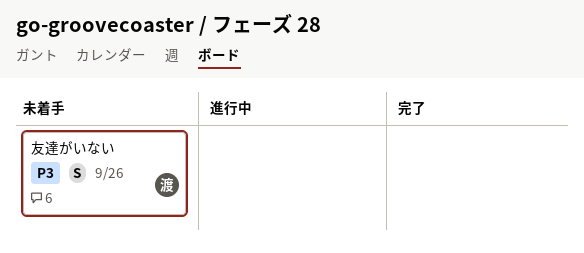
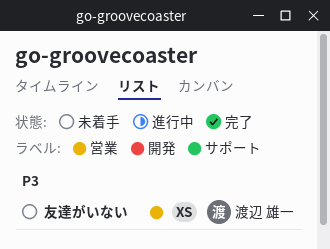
友達がいない, estimate: S -> XS

